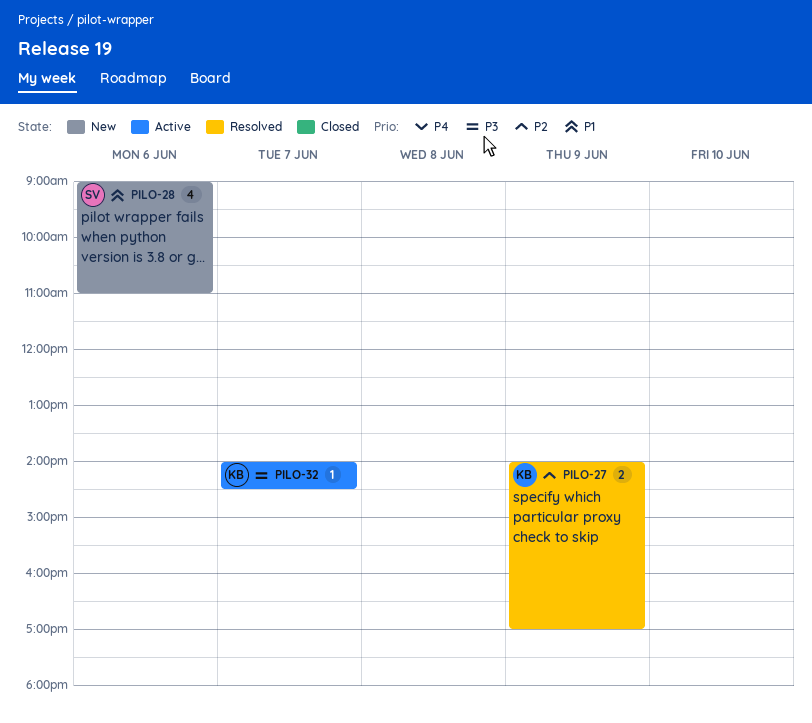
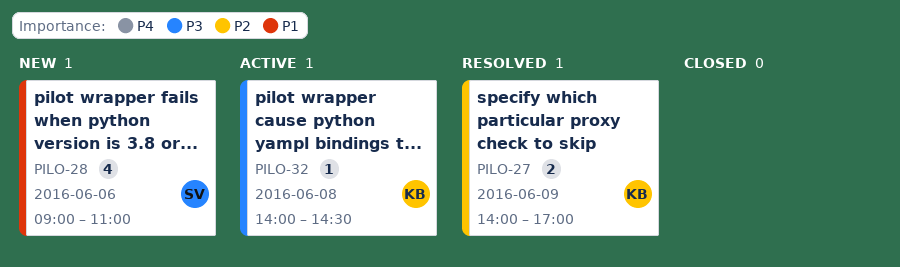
PILO-32, day: Jun 7 -> Jun 8

